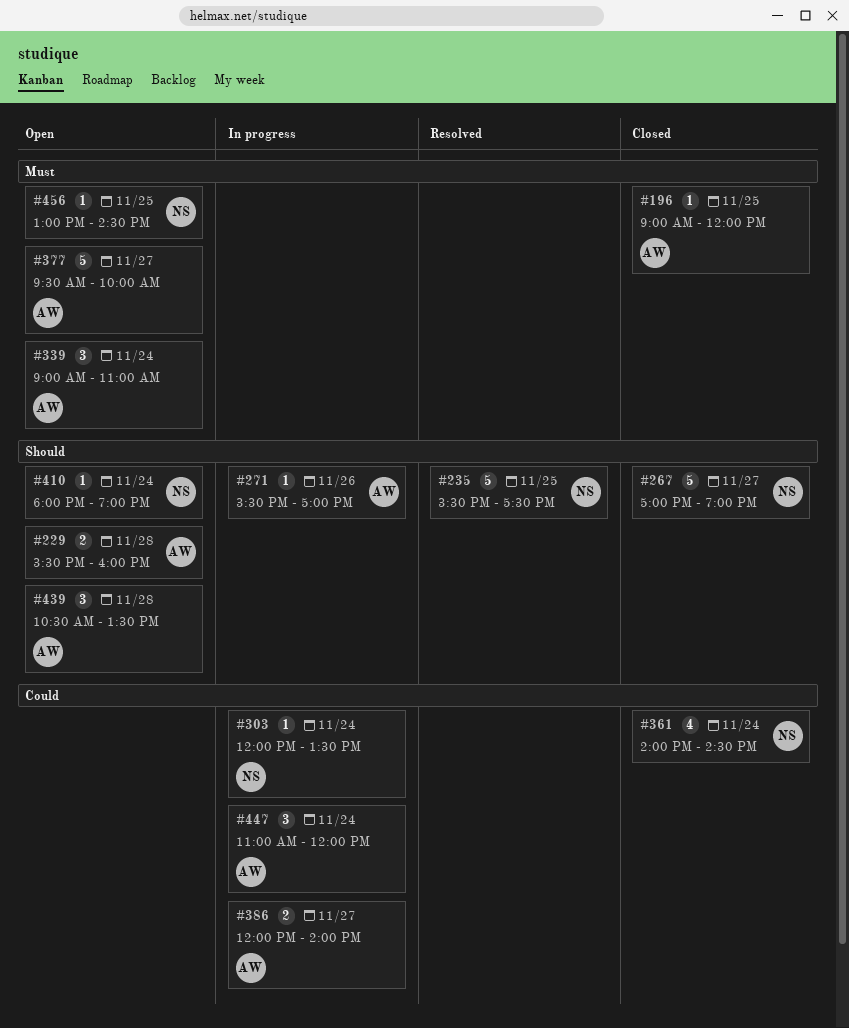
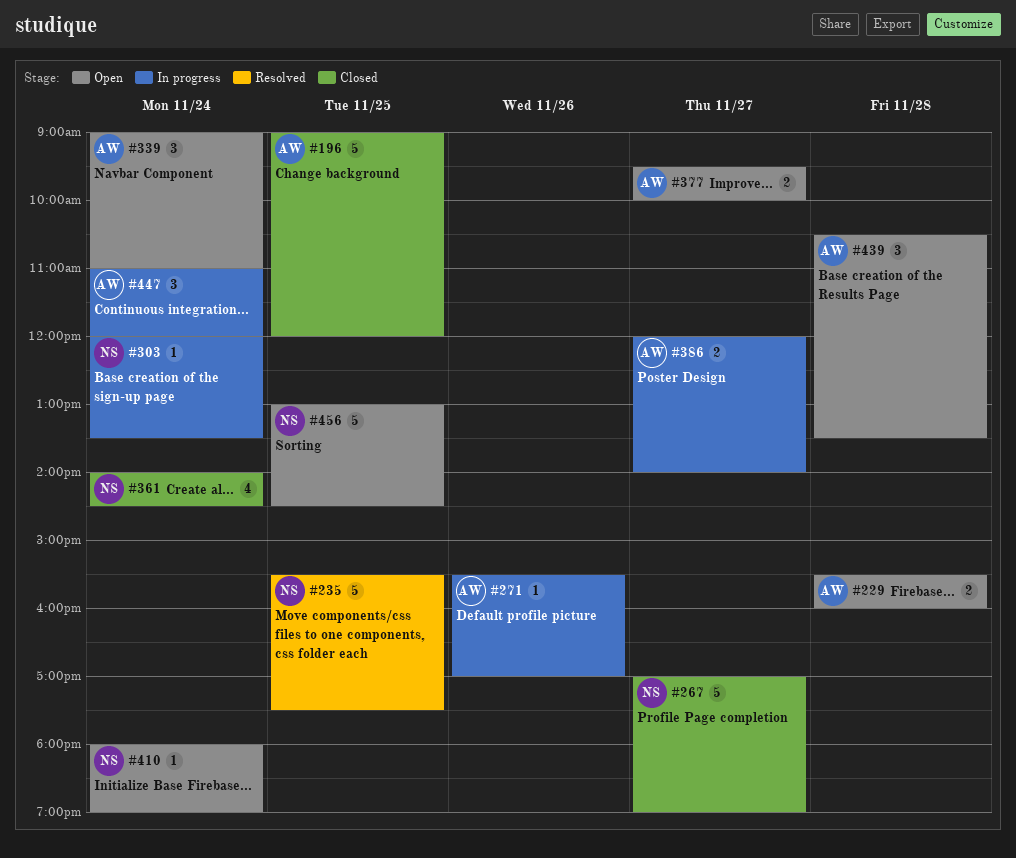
#196, estimate: 1 -> 5
#377, estimate: 5 -> 2
#456, estimate: 1 -> 5

